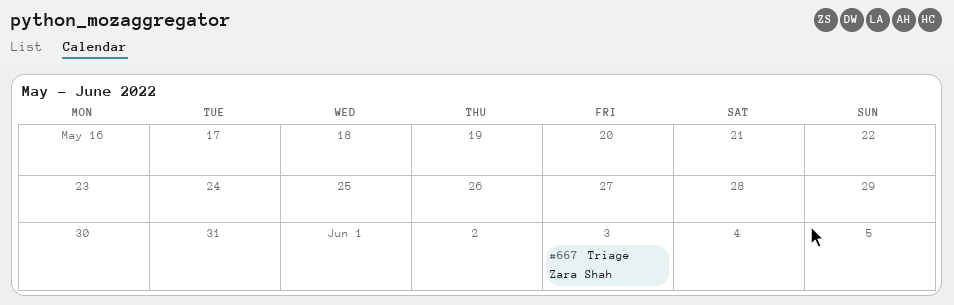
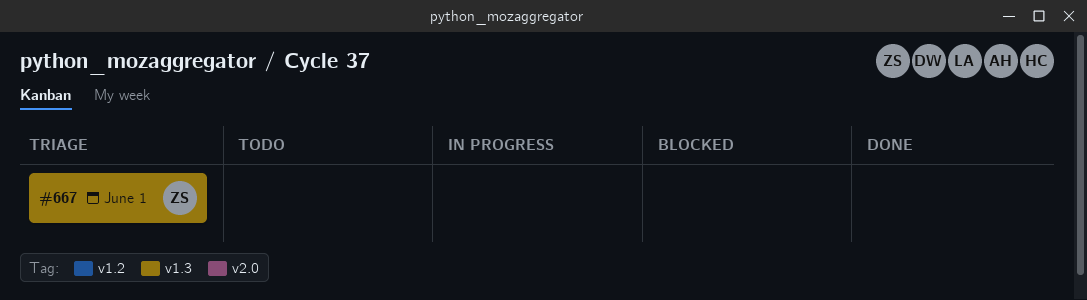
#667, due: Jun 3 -> Jun 1

